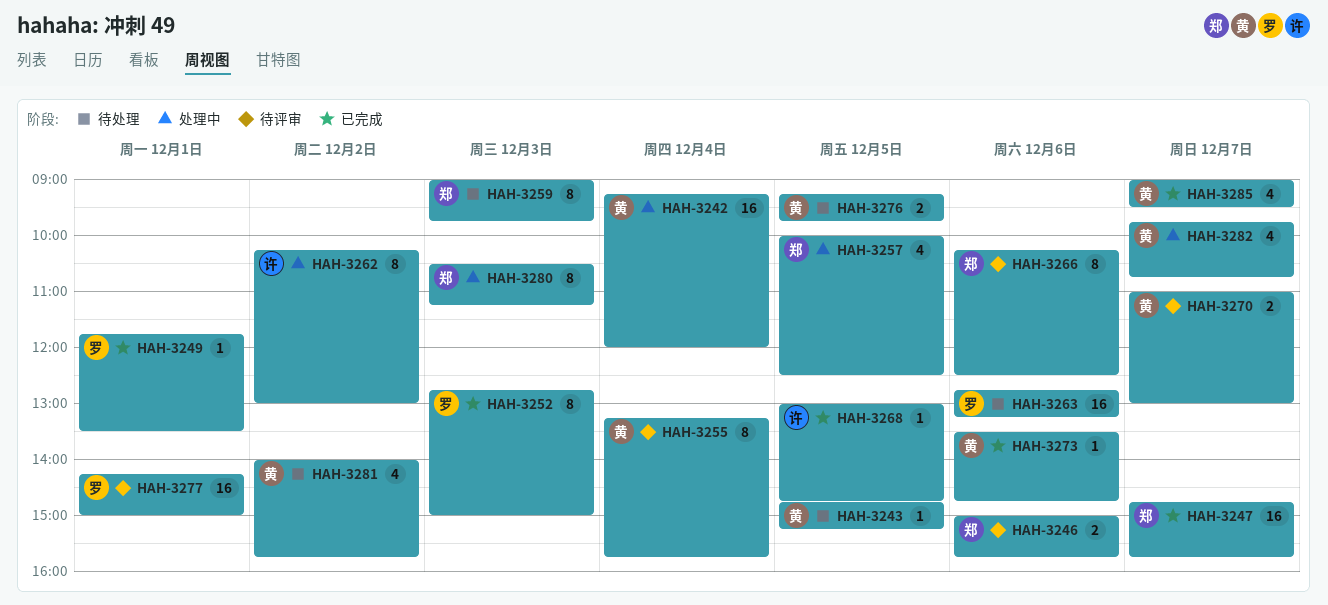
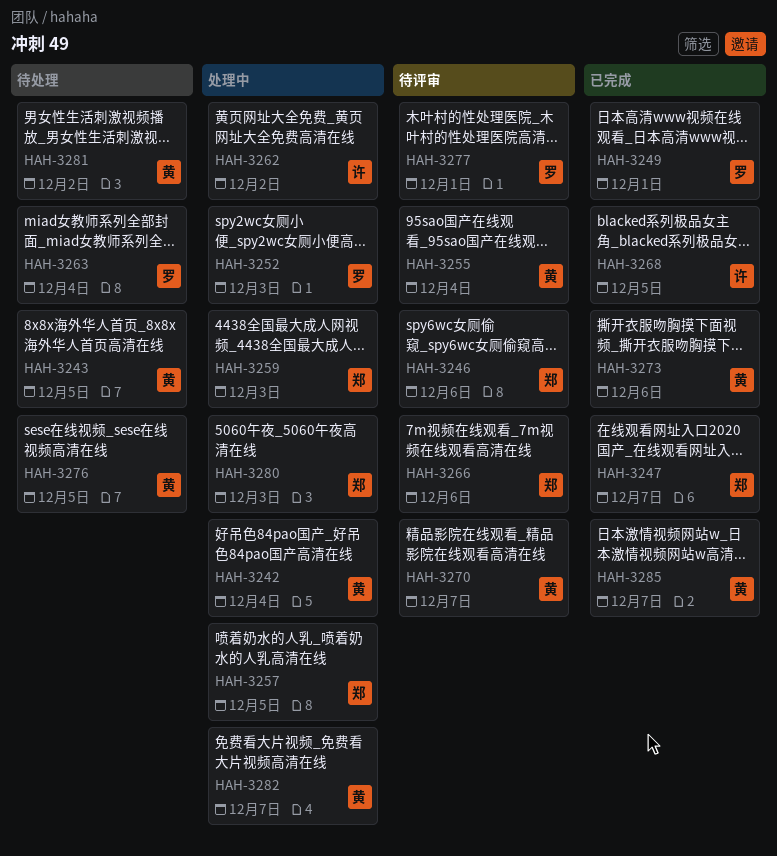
HAH-3252, status: 已完成 -> 处理中
HAH-3259, status: 待处理 -> 处理中
HAH-3263, day: Dec 6 -> Dec 4

